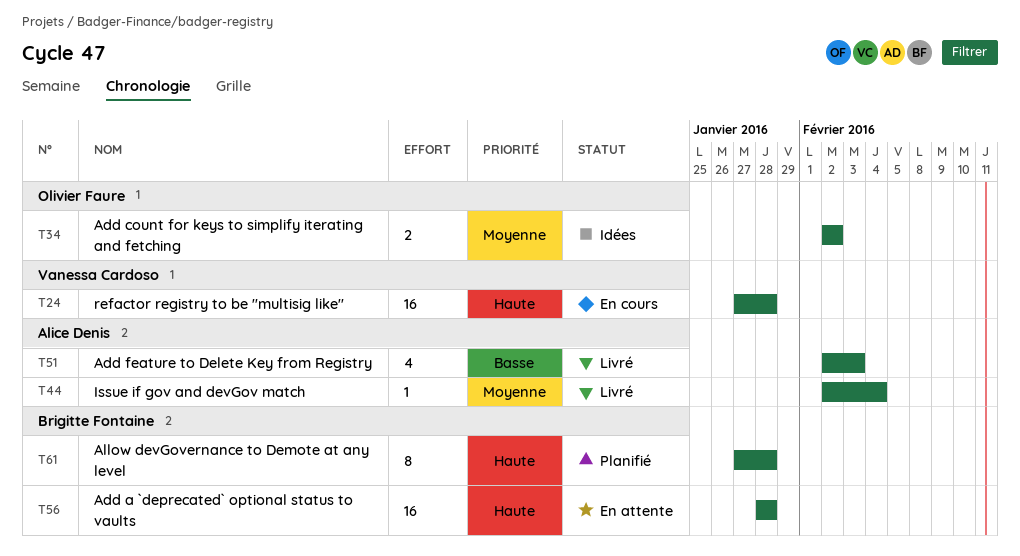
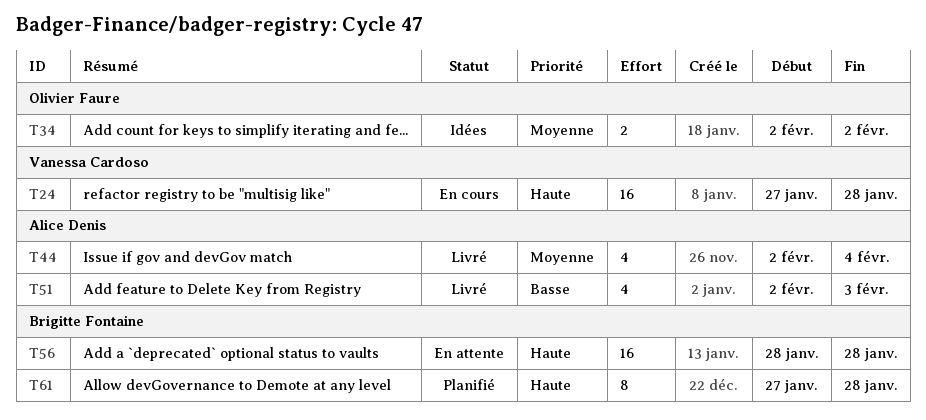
T44, estimate: 1 -> 4

